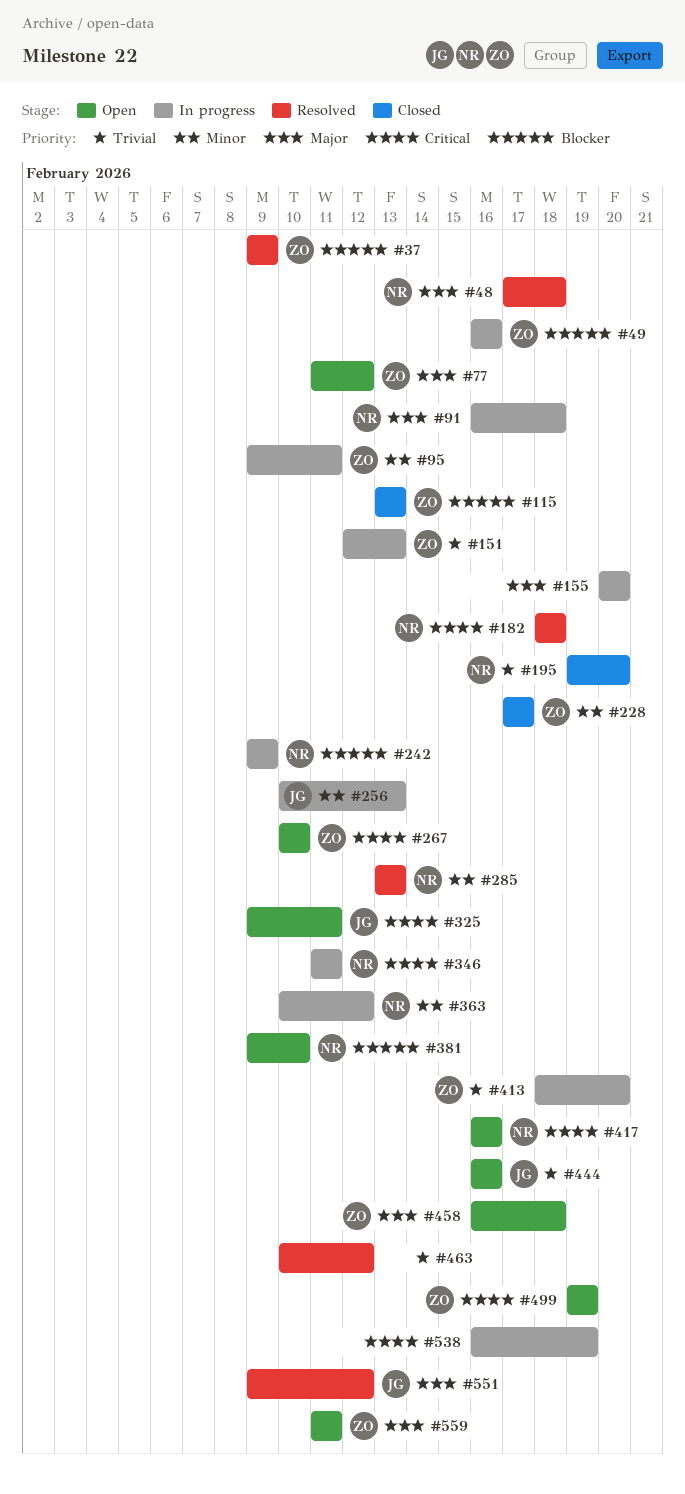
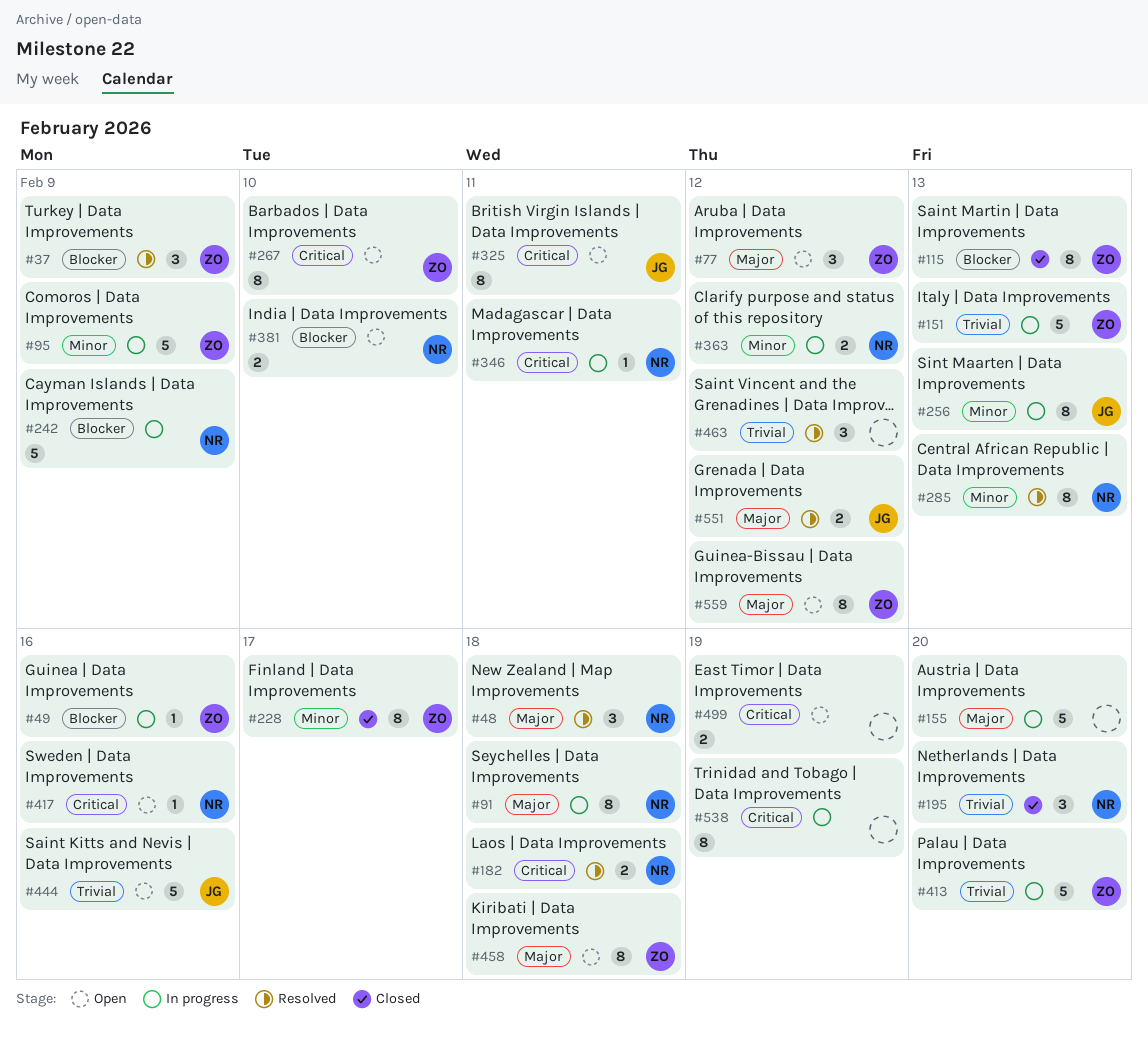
#95, due: Feb 11 -> Feb 9
#499, owner: ZO -> none
#559, due: Feb 11 -> Feb 12

